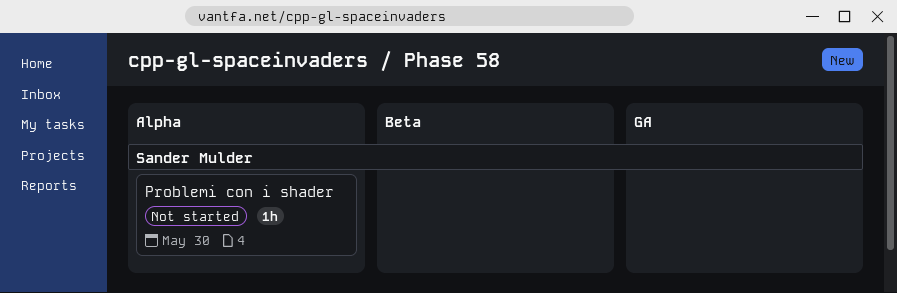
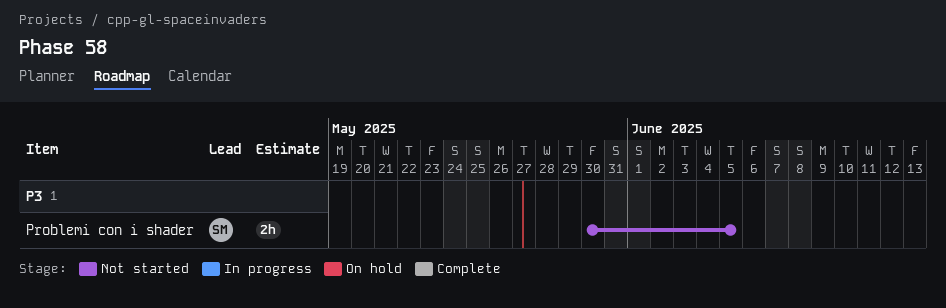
Problemi con i shader, estimate: 1h -> 2h
Problemi con i shader, due: May 30 -> Jun 5

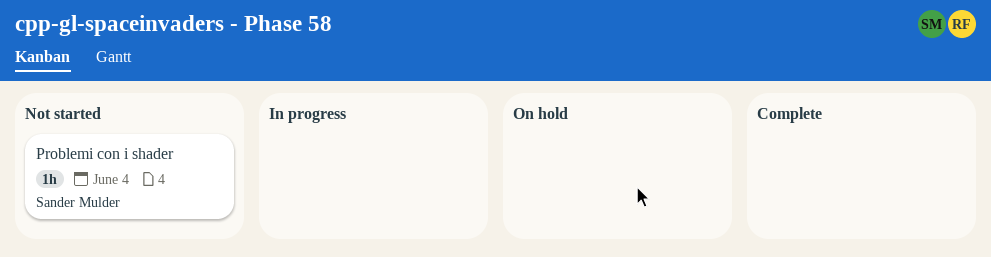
Problemi con i shader, estimate: 2h -> 1h
Problemi con i shader, due: Jun 5 -> Jun 4

